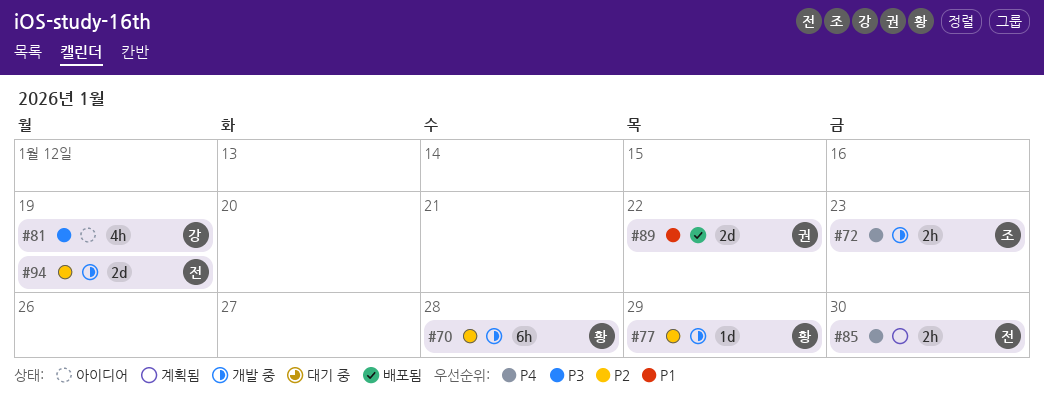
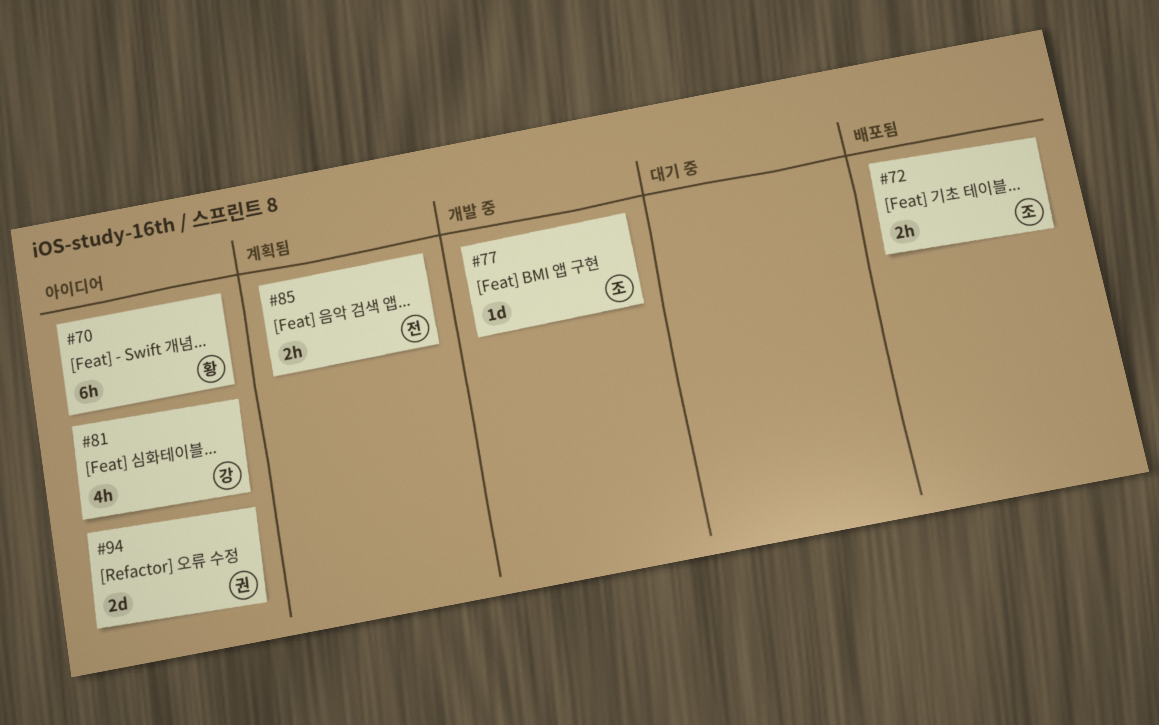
#70, status: 개발 중 -> 아이디어
#72, status: 개발 중 -> 배포됨
#77, owner: 황 -> 조
#89: present -> none
#94, status: 개발 중 -> 아이디어
#94, owner: 전 -> 권

